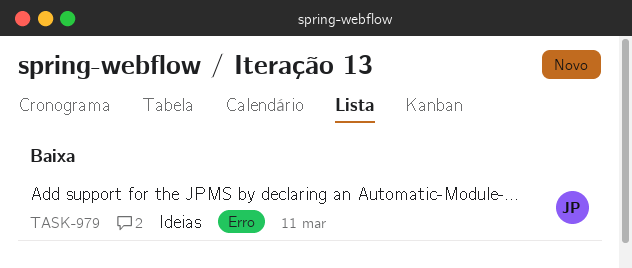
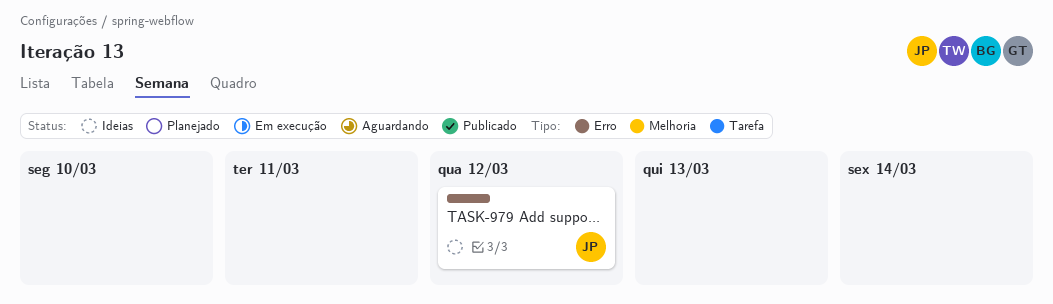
TASK-979, due: Mar 11 -> Mar 12

